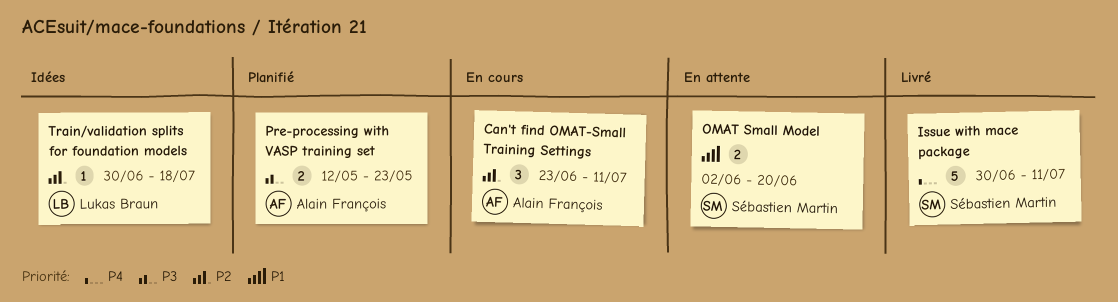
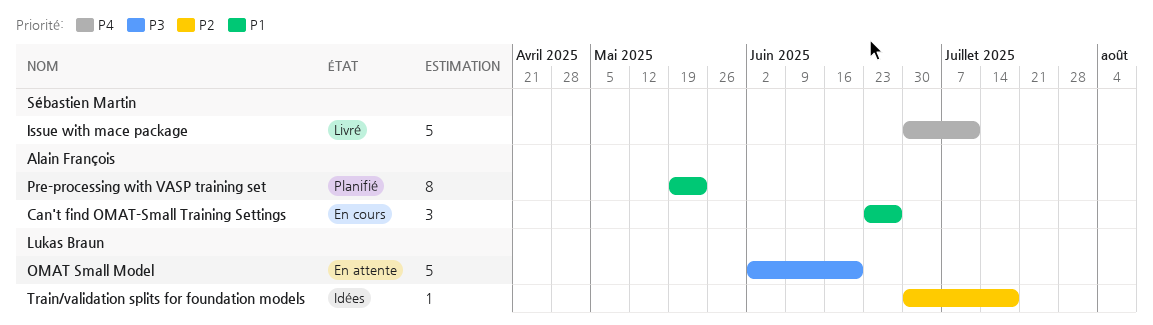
Can't find OMAT-Small Training Settings, priority: P2 -> P1
Can't find OMAT-Small Training Settings, due: Jul 11 -> Jun 27
OMAT Small Model, owner: Sébastien Martin -> Lukas Braun
OMAT Small Model, priority: P1 -> P3
OMAT Small Model, estimate: 2 -> 5
Pre-processing with VASP training set, priority: P3 -> P1
Pre-processing with VASP training set, estimate: 2 -> 8
Pre-processing with VASP training set, start: May 12 -> May 19

